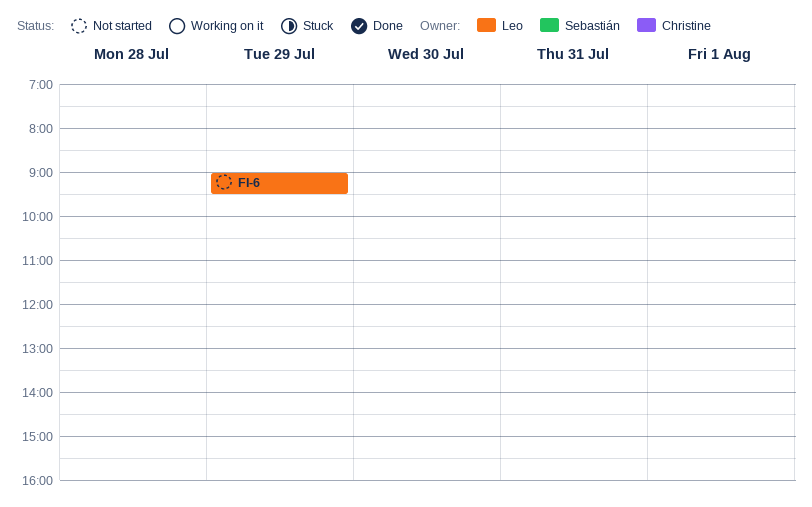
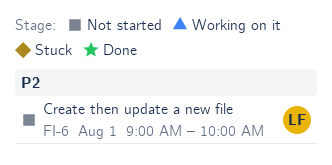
FI-6, day: Jul 29 -> Aug 1
FI-6, ends: 09:30 -> 10:00

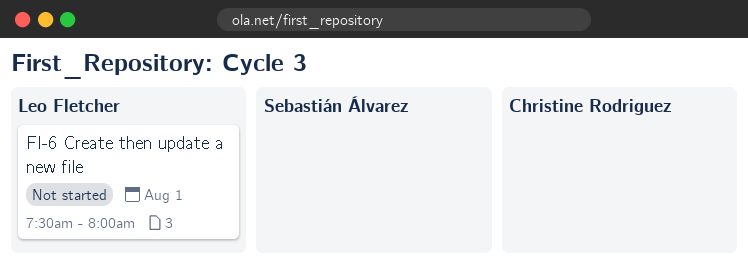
FI-6, begins: 09:00 -> 07:30
FI-6, ends: 10:00 -> 08:00

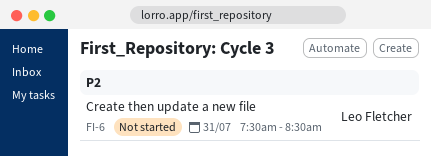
FI-6, day: Aug 1 -> Jul 31
FI-6, ends: 08:00 -> 08:30

